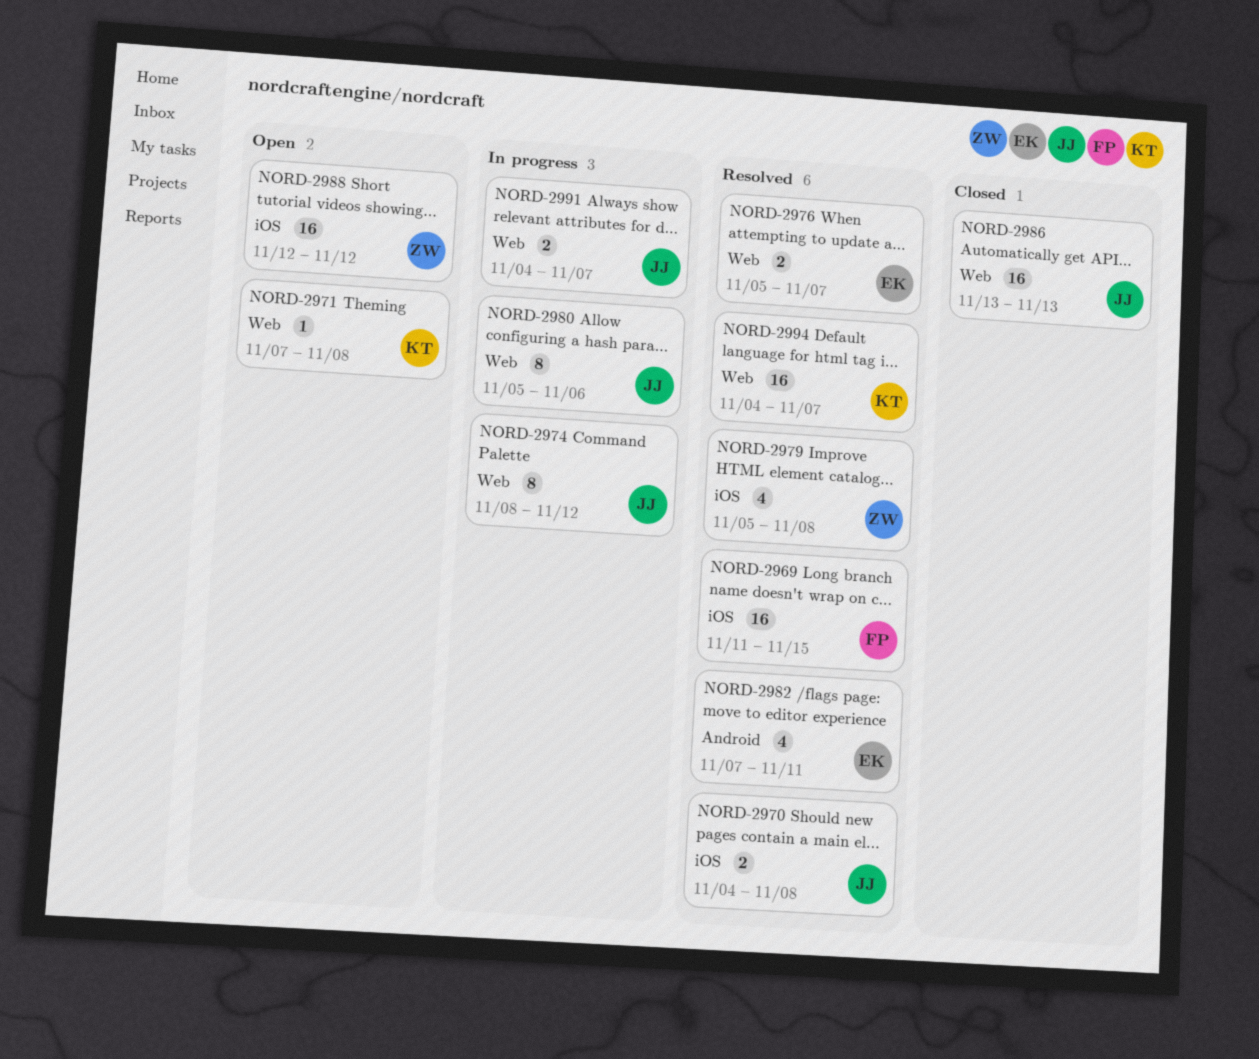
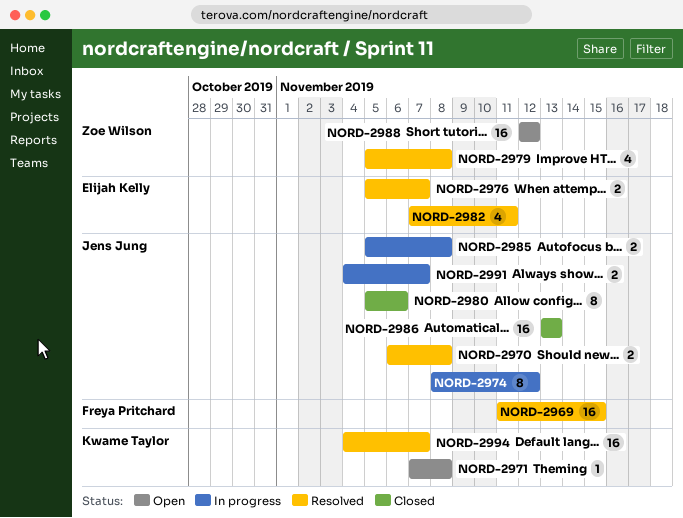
NORD-2970, start: Nov 4 -> Nov 6
NORD-2980, status: In progress -> Closed
NORD-2985: none -> present

